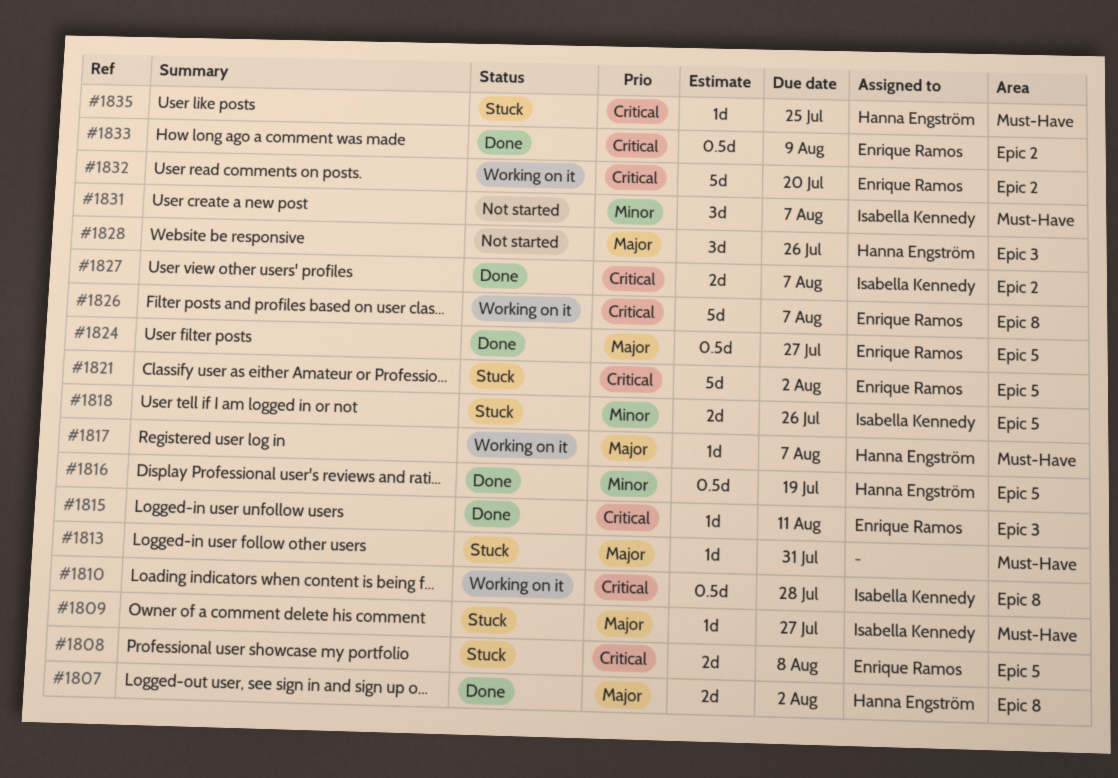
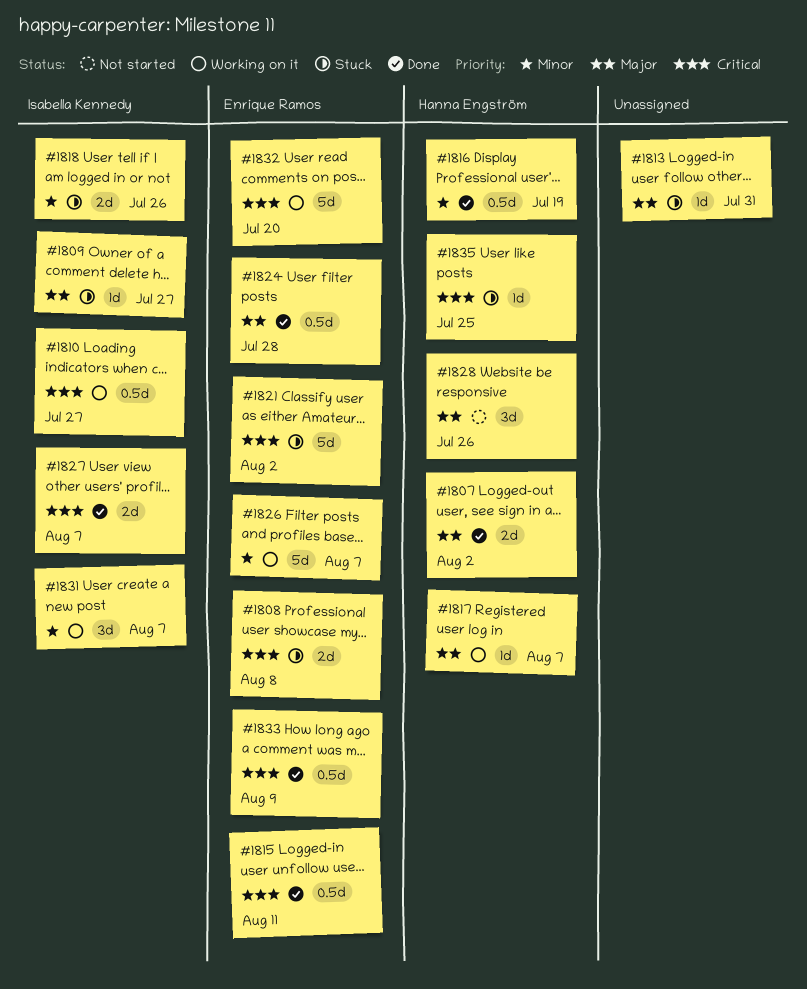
#1810, due: Jul 28 -> Jul 27
#1815, estimate: 1d -> 0.5d
#1824, due: Jul 27 -> Jul 28
#1826, priority: Critical -> Minor
#1831, status: Not started -> Working on it

